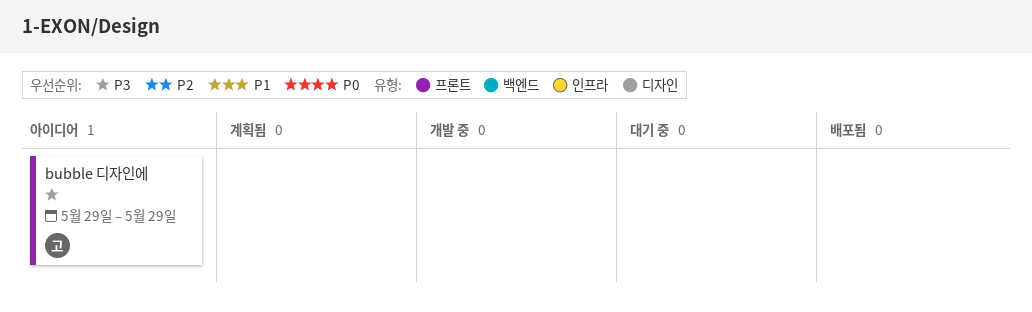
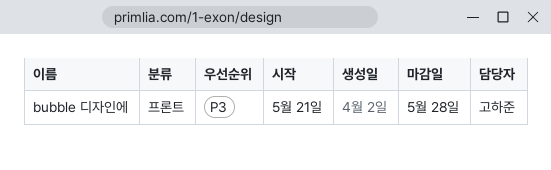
bubble 디자인에, start: May 29 -> May 21
bubble 디자인에, due: May 29 -> May 28

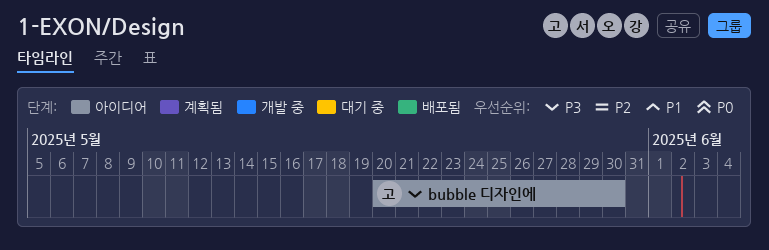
bubble 디자인에, start: May 21 -> May 20
bubble 디자인에, due: May 28 -> May 30

